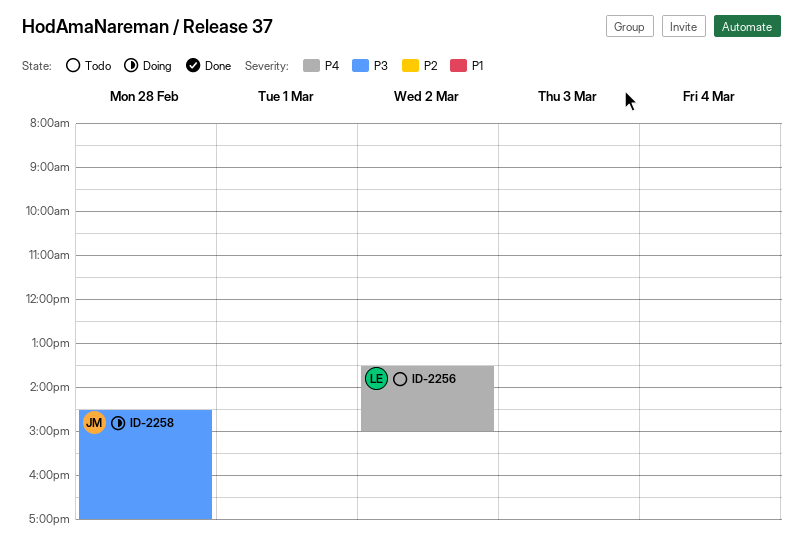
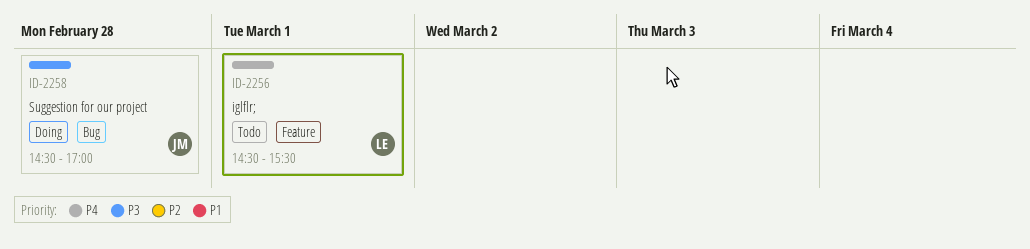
ID-2256, day: Mar 2 -> Mar 1
ID-2256, begins: 13:30 -> 14:30
ID-2256, ends: 15:00 -> 15:30

